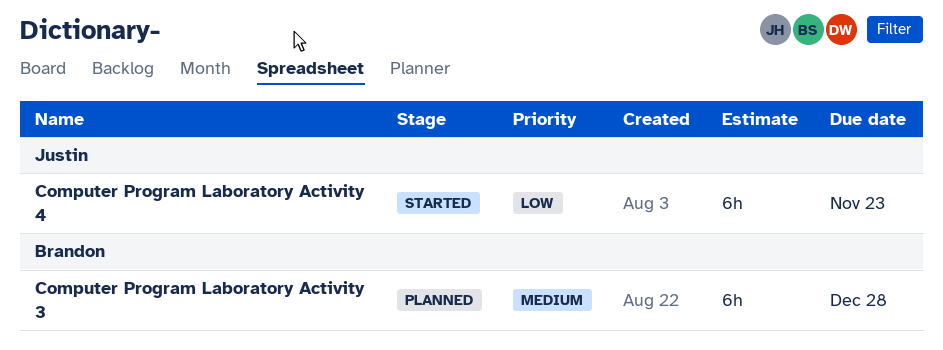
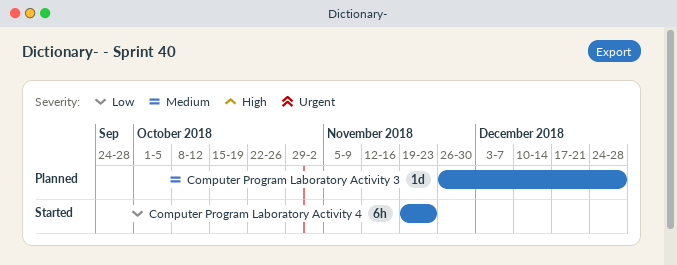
Computer Program Laboratory Activity 3, estimate: 6h -> 1d

